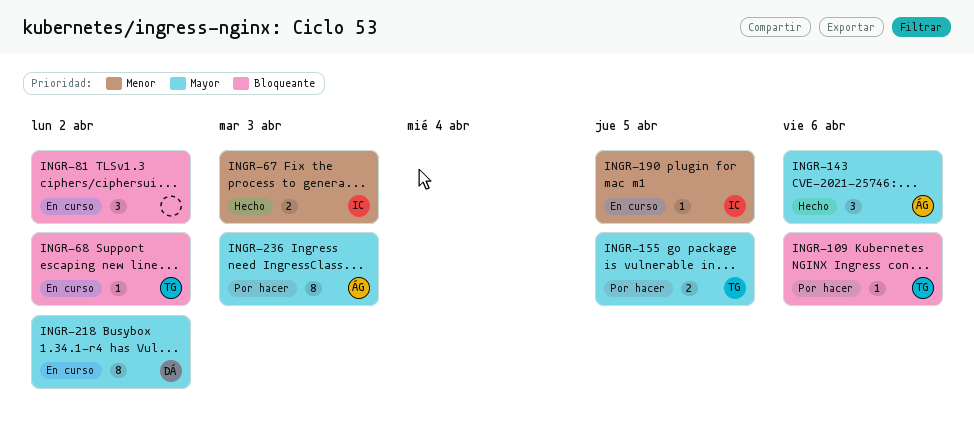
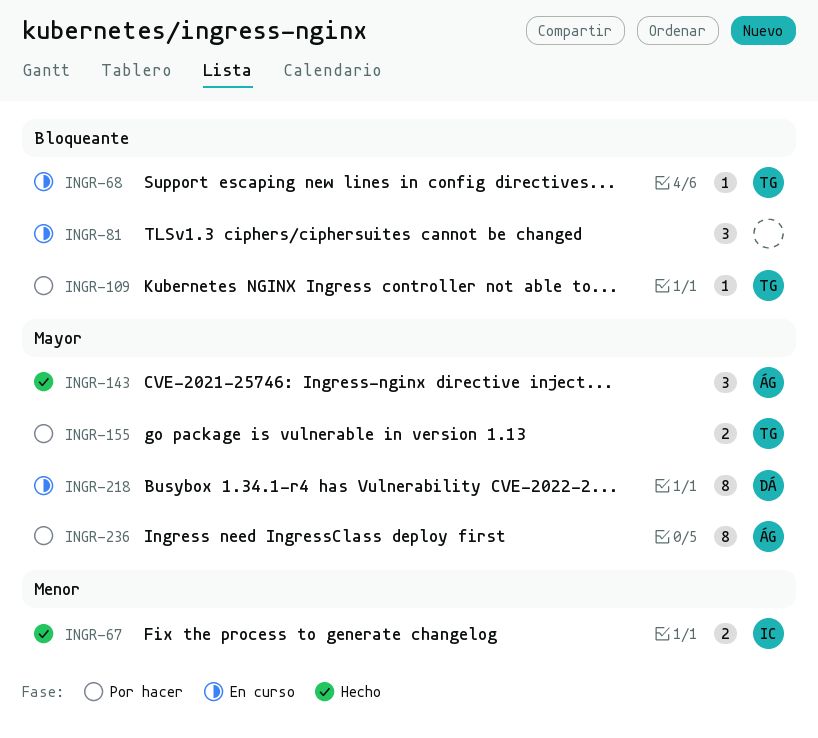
INGR-190: present -> none

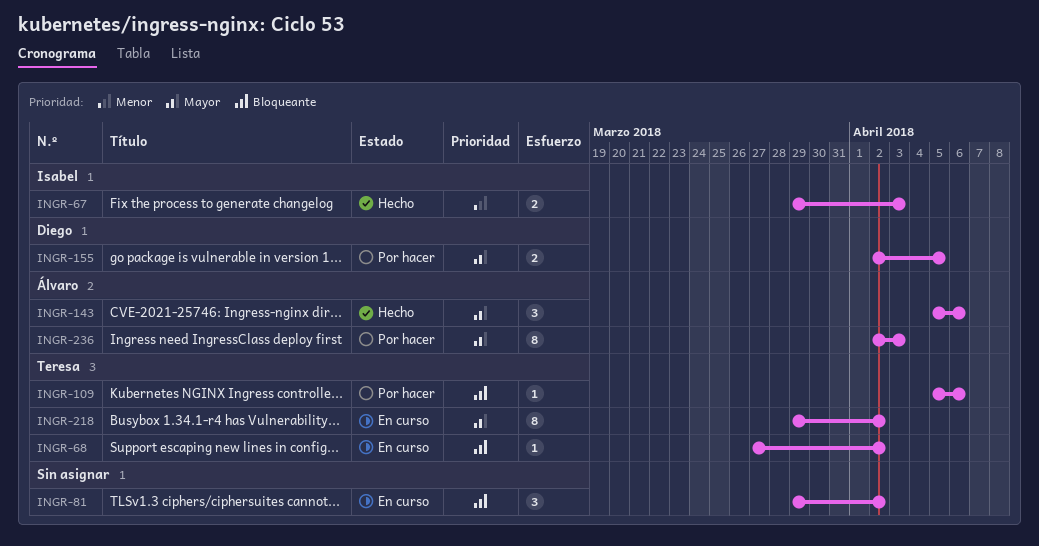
INGR-155, owner: Teresa -> Diego
INGR-218, owner: Diego -> Teresa

